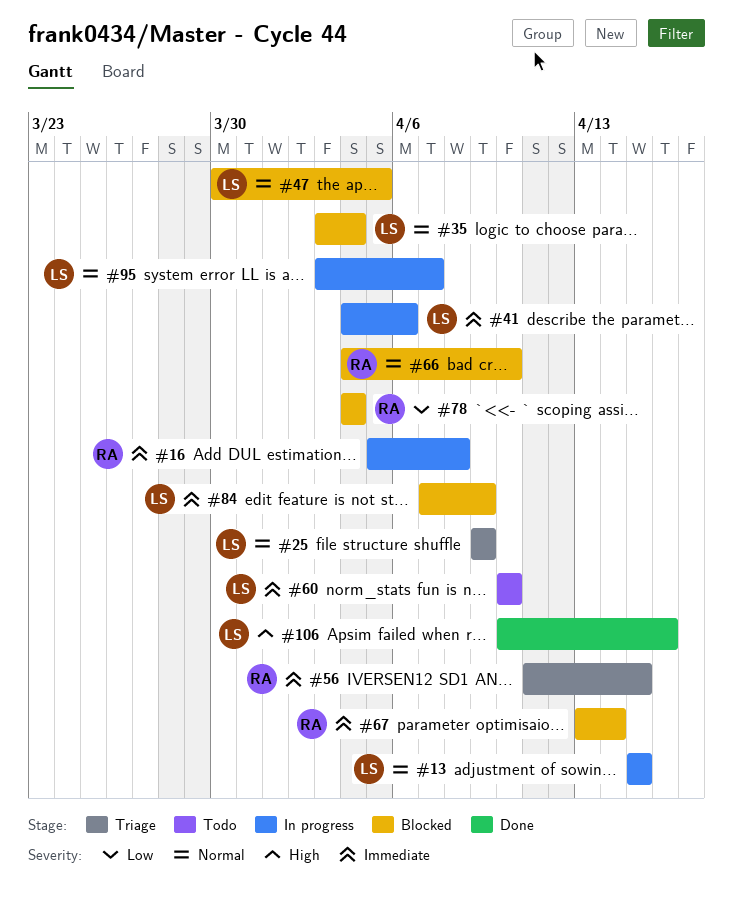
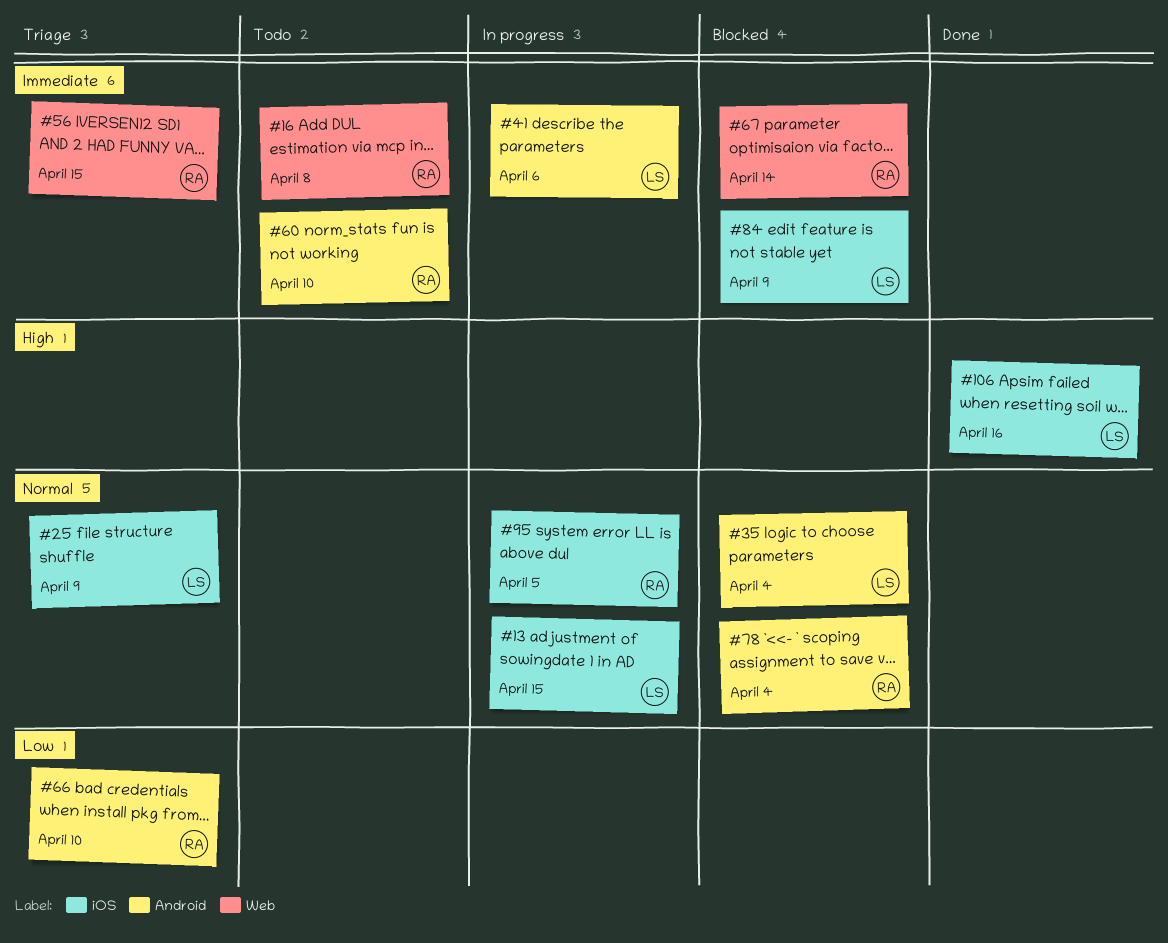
#16, status: In progress -> Todo
#47: present -> none
#60, owner: LS -> RA
#66, status: Blocked -> Triage
#66, priority: Normal -> Low
#78, priority: Low -> Normal
#95, owner: LS -> RA
#95, due: Apr 7 -> Apr 5

